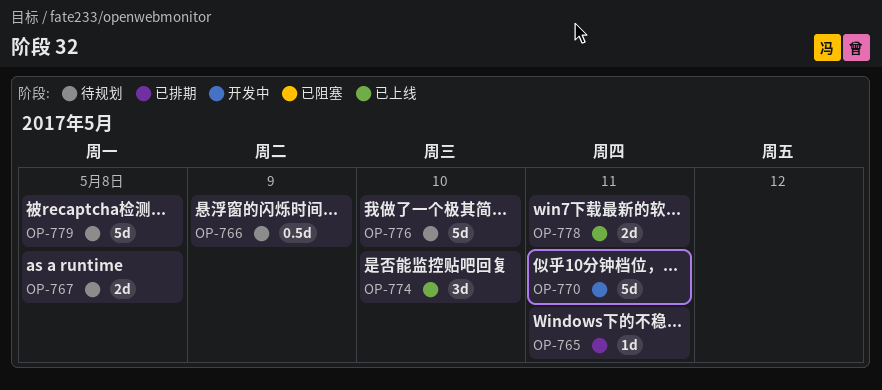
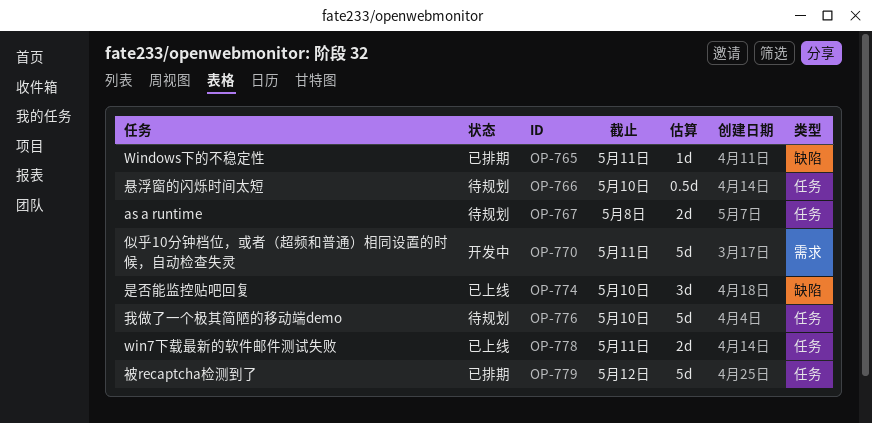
OP-766, due: May 9 -> May 10
OP-779, status: 待规划 -> 已排期
OP-779, due: May 8 -> May 12

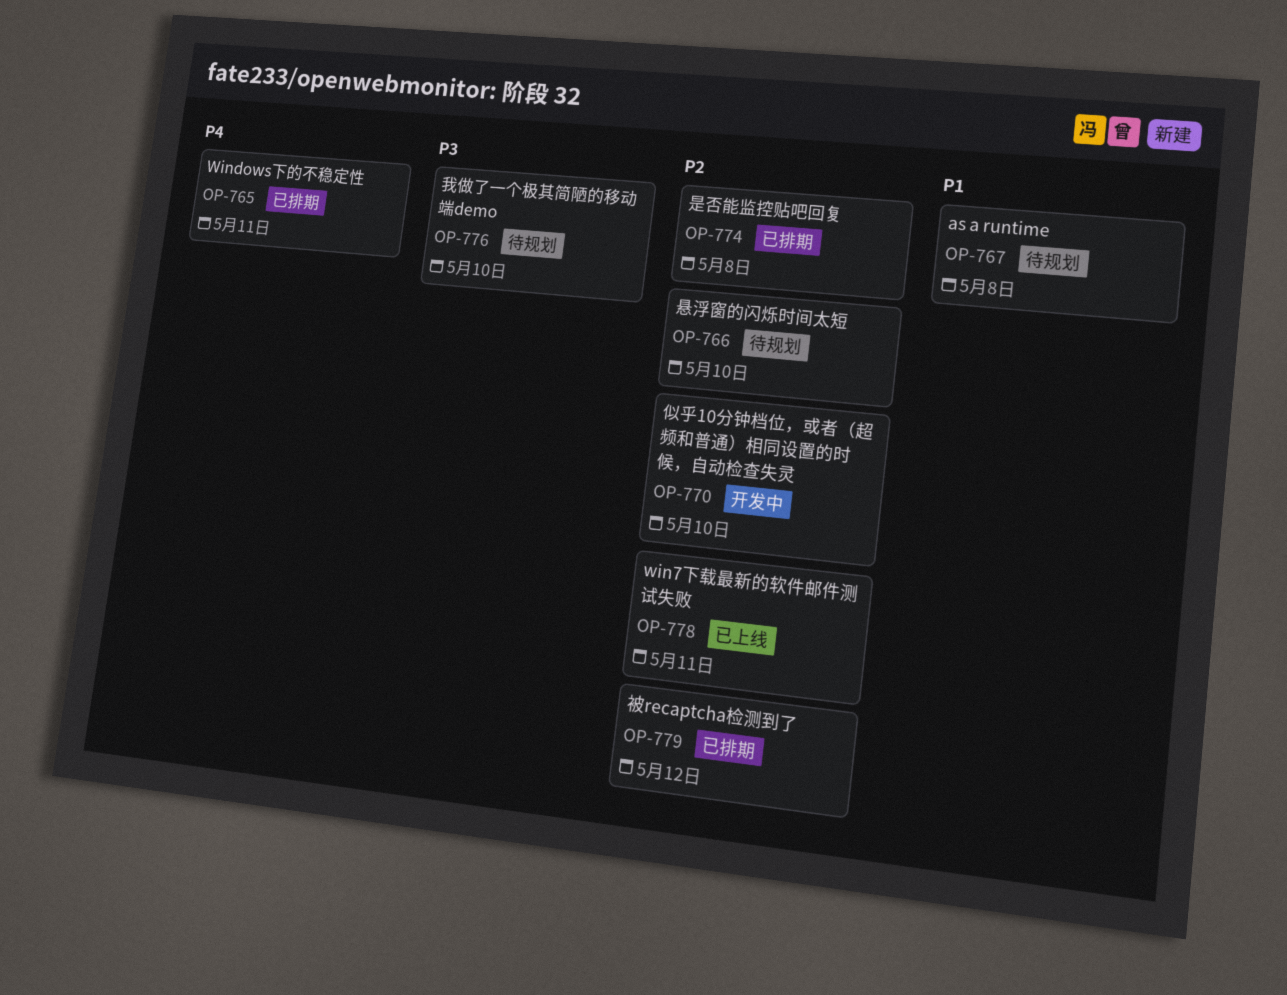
OP-770, due: May 11 -> May 10
OP-774, status: 已上线 -> 已排期
OP-774, due: May 10 -> May 8

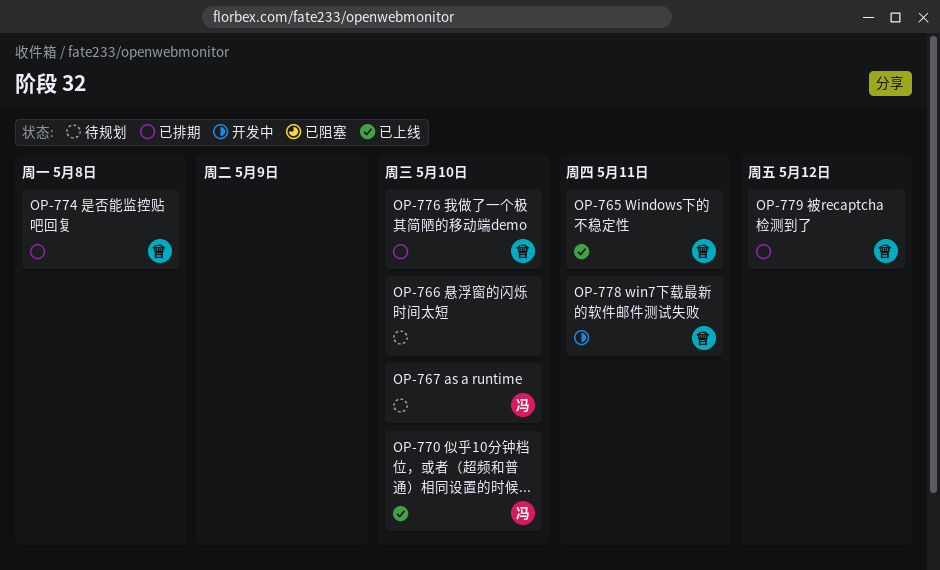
OP-765, status: 已排期 -> 已上线
OP-767, due: May 8 -> May 10
OP-770, status: 开发中 -> 已上线
OP-776, status: 待规划 -> 已排期
OP-778, status: 已上线 -> 开发中

